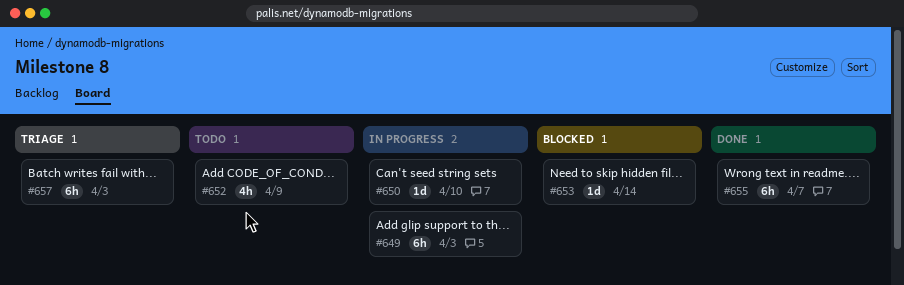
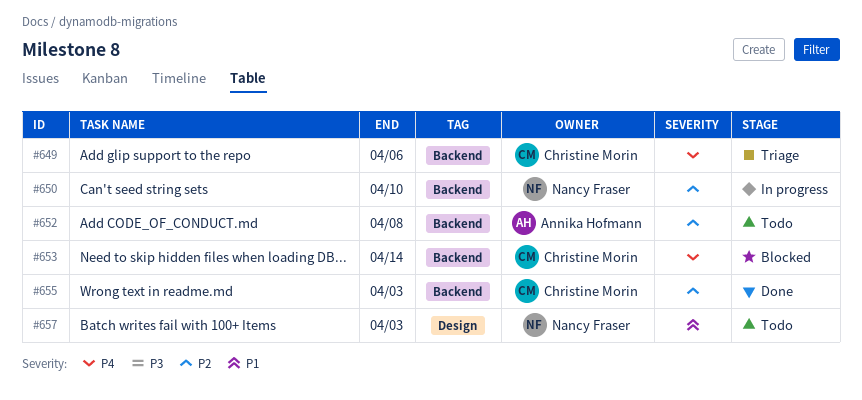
#649, status: In progress -> Triage
#649, due: Apr 3 -> Apr 6
#652, due: Apr 9 -> Apr 8
#655, due: Apr 7 -> Apr 3
#657, status: Triage -> Todo

